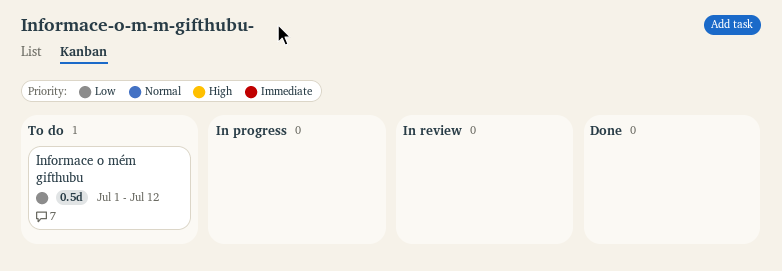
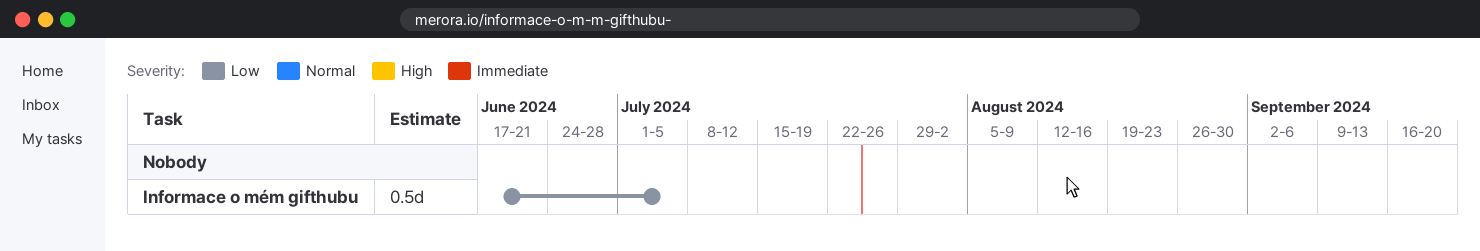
Informace o mém gifthubu, start: Jul 1 -> Jun 17
Informace o mém gifthubu, due: Jul 12 -> Jul 5

